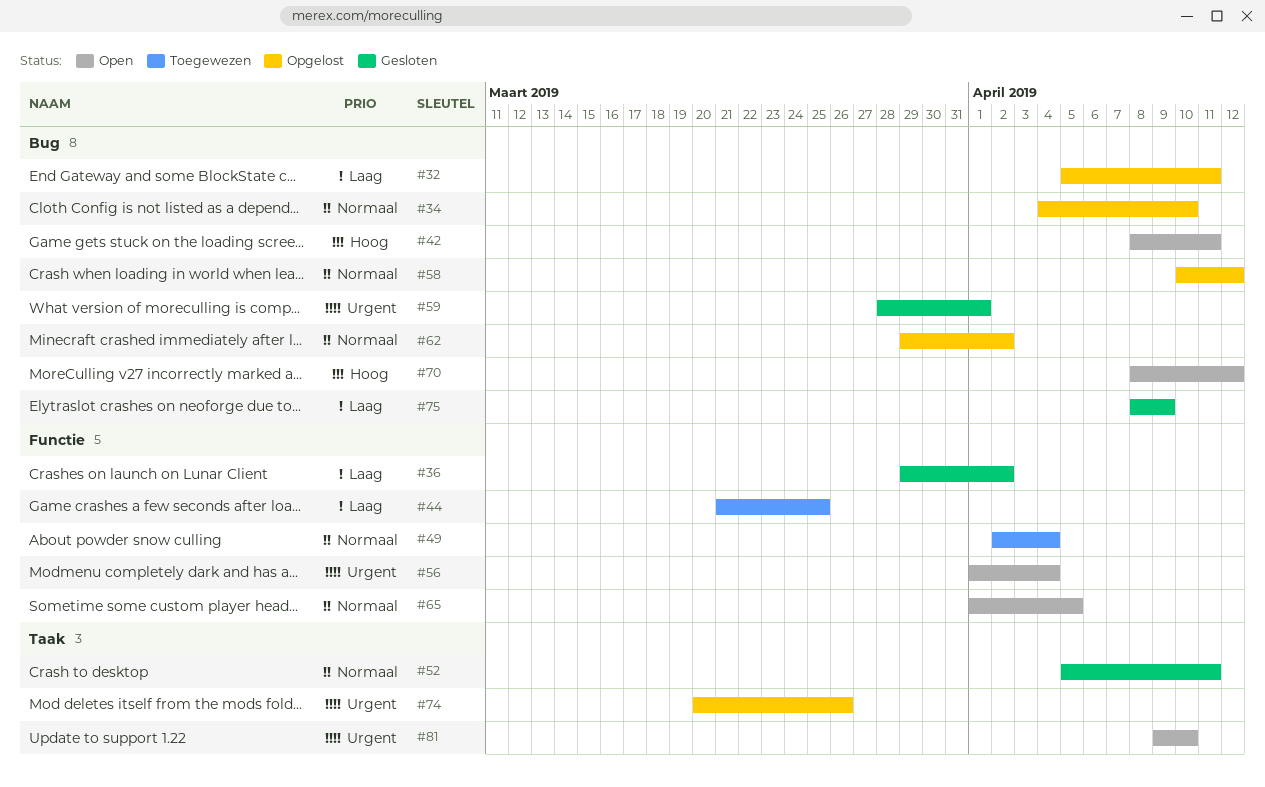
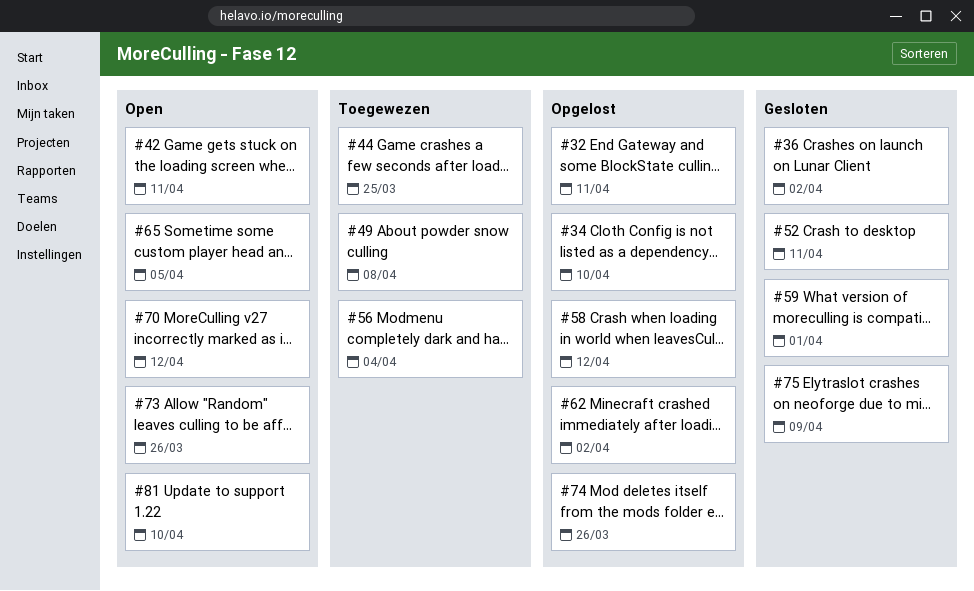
#49, due: Apr 4 -> Apr 8
#56, status: Open -> Toegewezen
#73: none -> present

